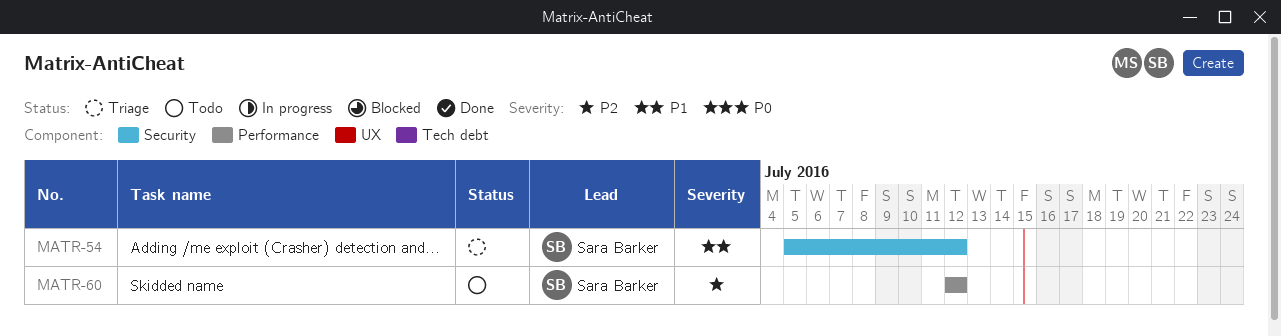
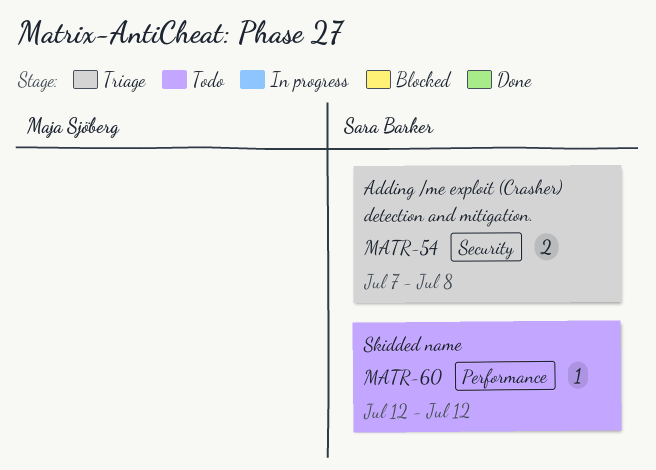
MATR-54, start: Jul 5 -> Jul 7
MATR-54, due: Jul 12 -> Jul 8

